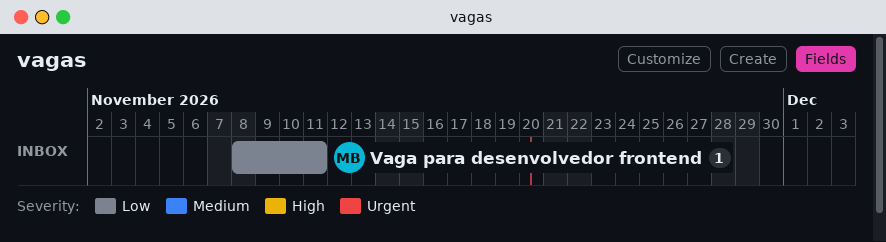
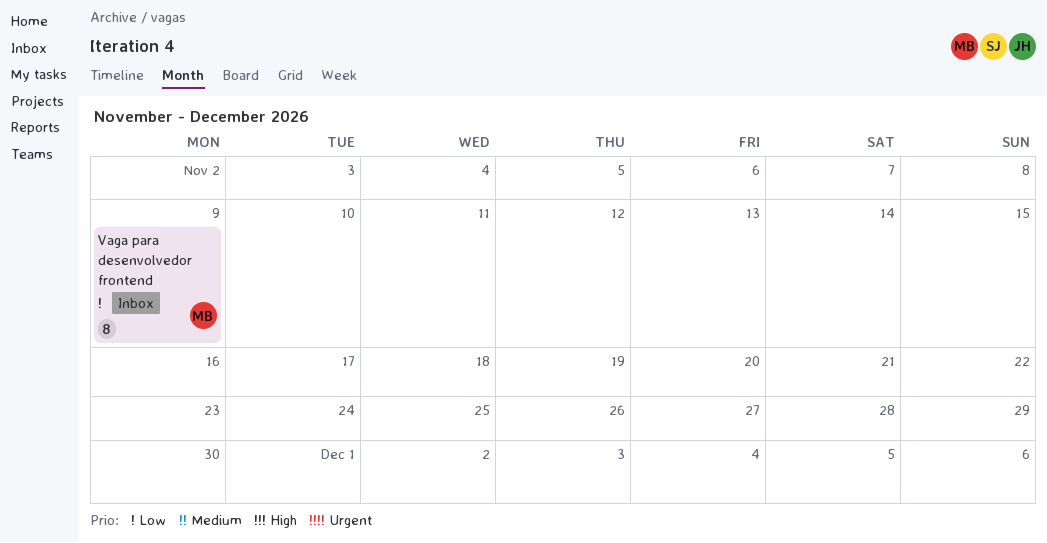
Vaga para desenvolvedor frontend, estimate: 1 -> 8
Vaga para desenvolvedor frontend, due: Nov 11 -> Nov 9

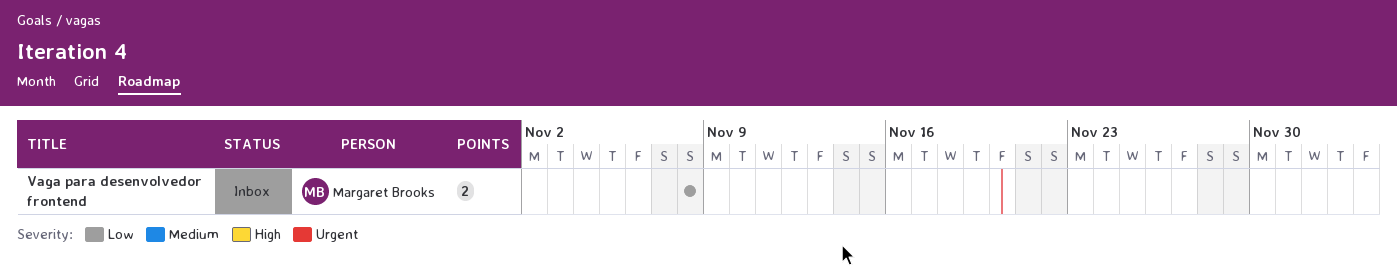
Vaga para desenvolvedor frontend, estimate: 8 -> 2
Vaga para desenvolvedor frontend, due: Nov 9 -> Nov 8

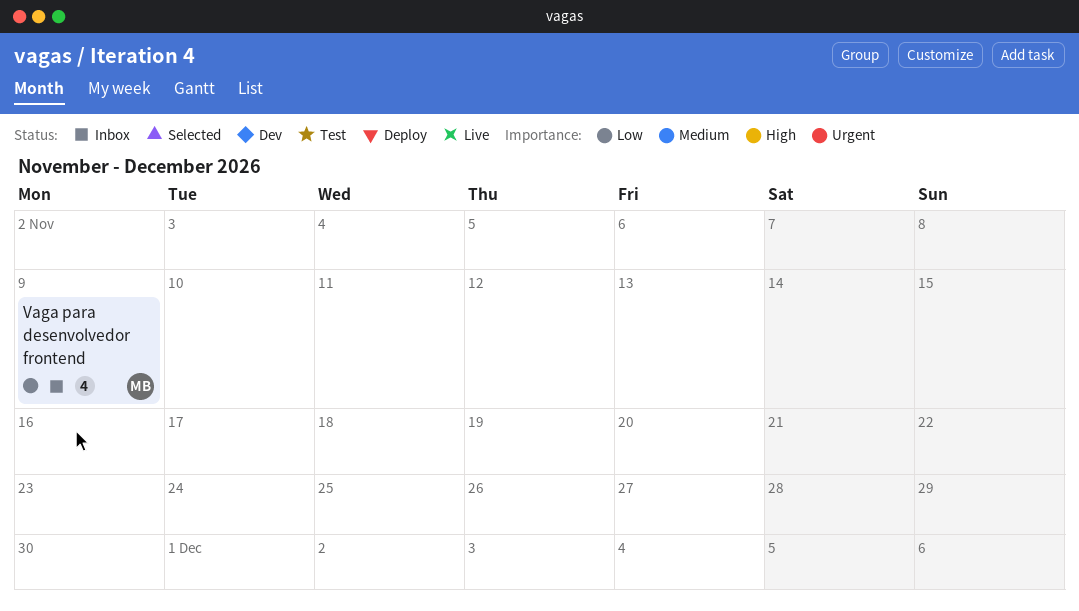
Vaga para desenvolvedor frontend, estimate: 2 -> 4
Vaga para desenvolvedor frontend, due: Nov 8 -> Nov 9

